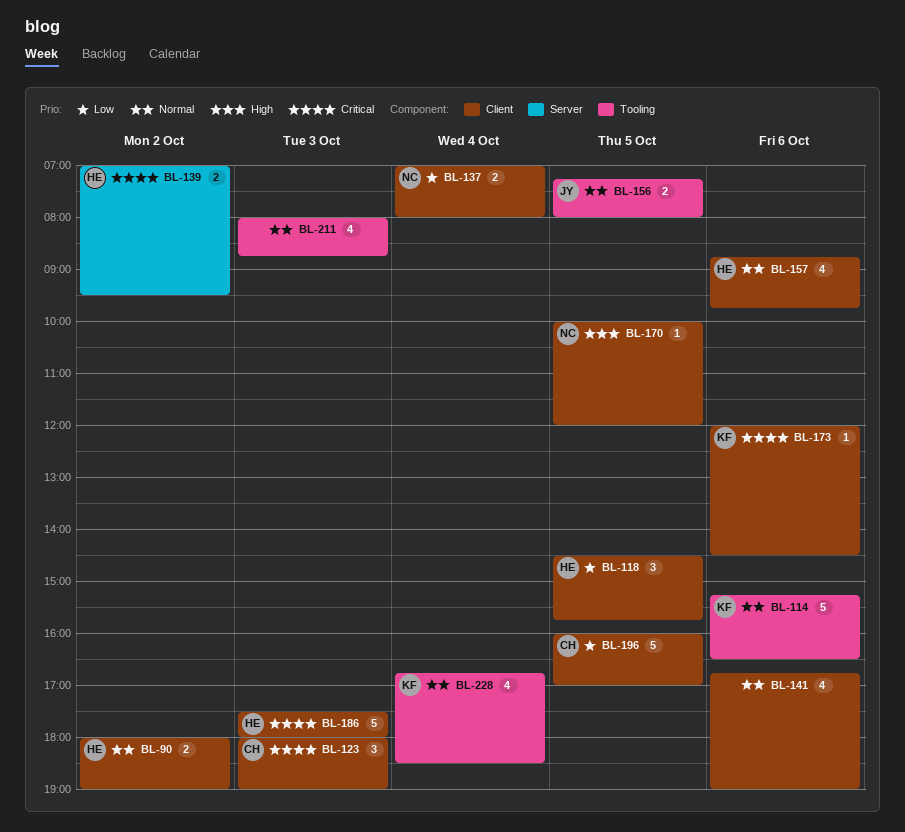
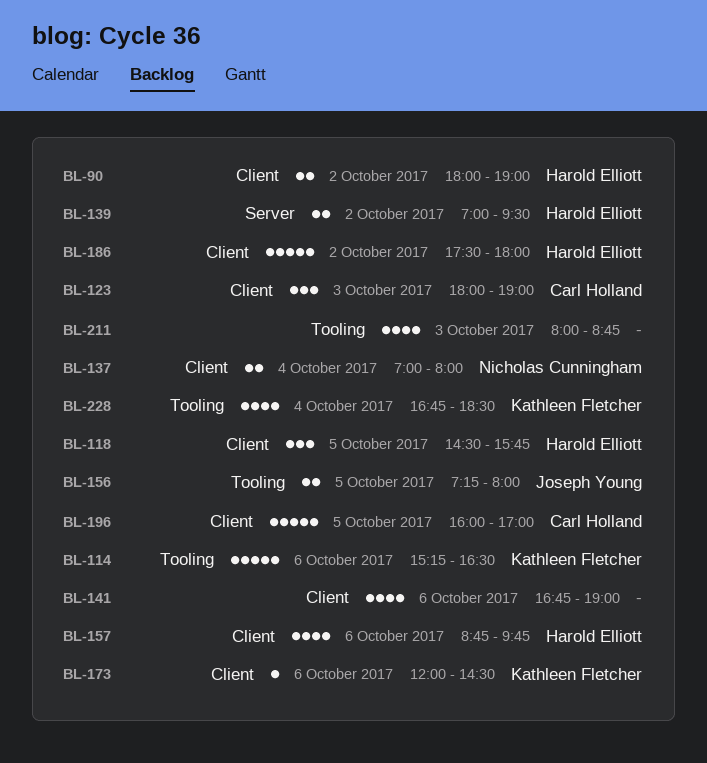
BL-170: present -> none
BL-186, day: Oct 3 -> Oct 2

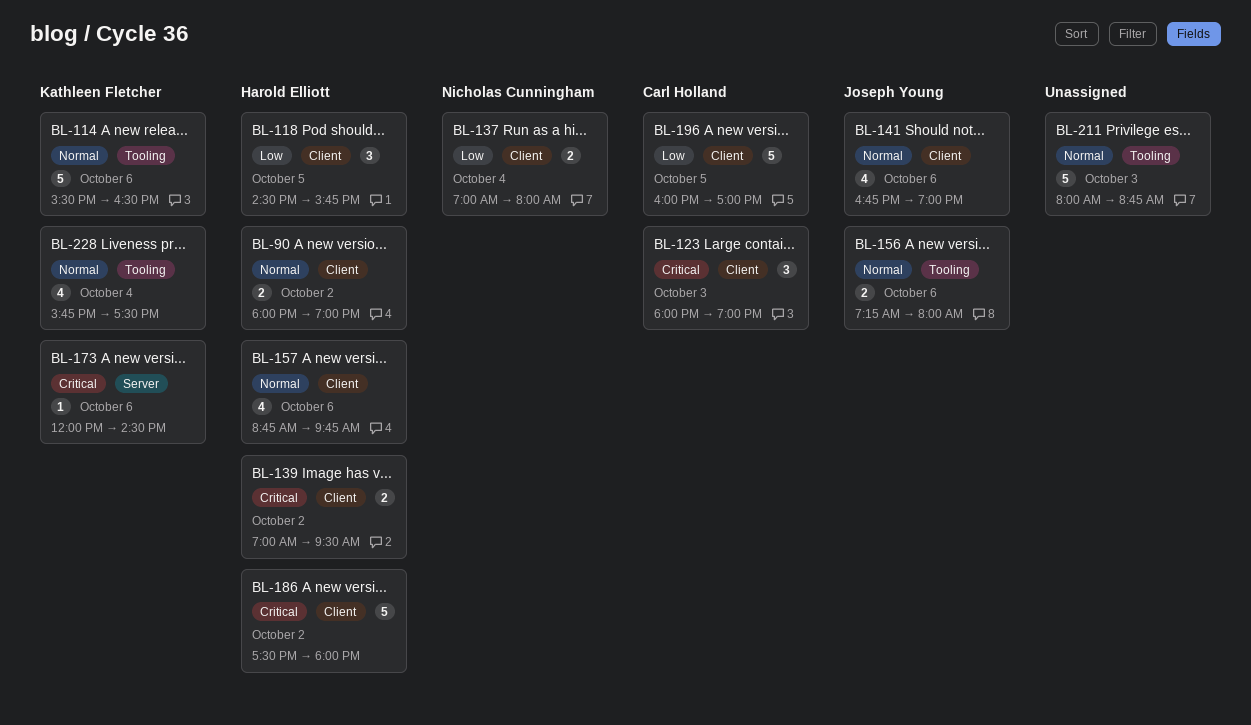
BL-114, begins: 15:15 -> 15:30
BL-139, label: Server -> Client
BL-141, owner: none -> Joseph Young
BL-156, day: Oct 5 -> Oct 6
BL-173, label: Client -> Server
BL-211, estimate: 4 -> 5
BL-228, begins: 16:45 -> 15:45
BL-228, ends: 18:30 -> 17:30

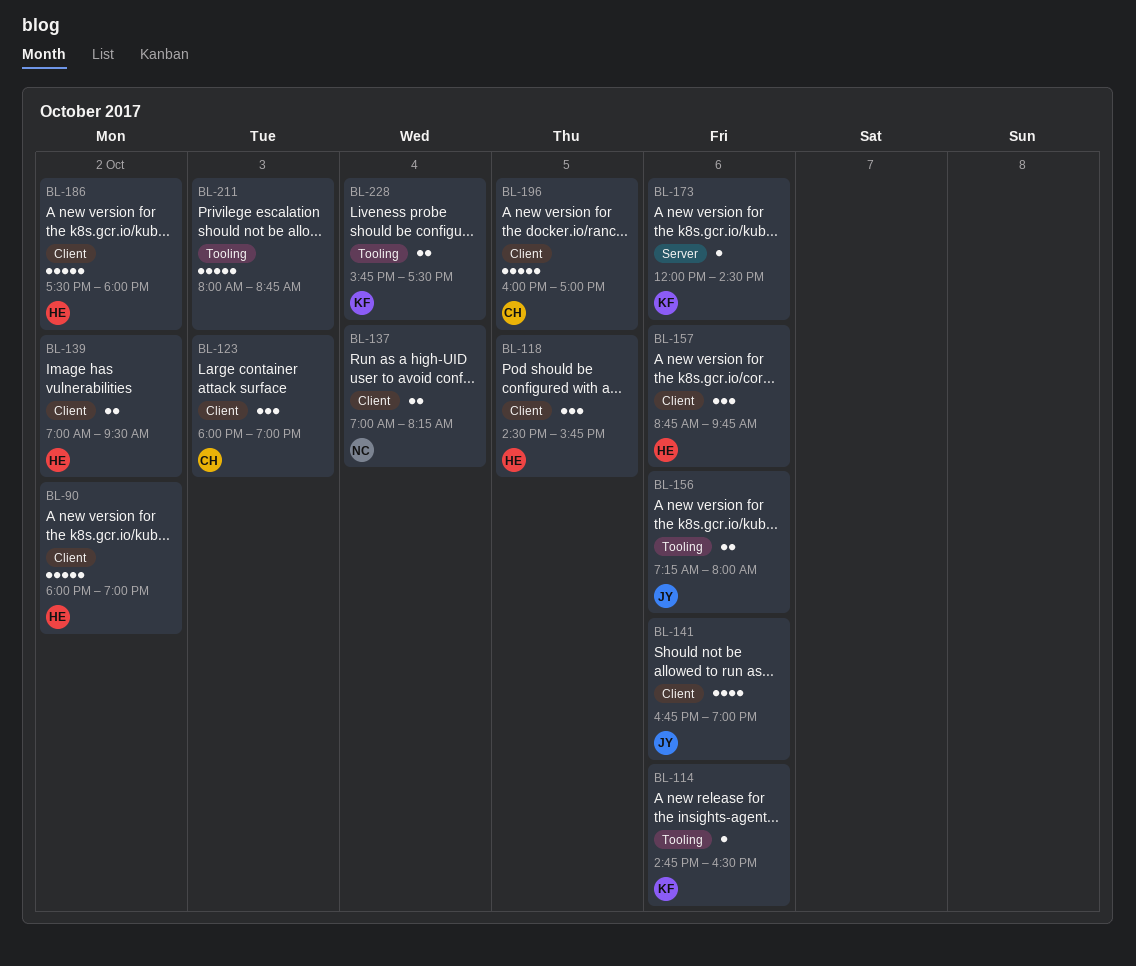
BL-90, estimate: 2 -> 5
BL-114, estimate: 5 -> 1
BL-114, begins: 15:30 -> 14:45
BL-137, ends: 08:00 -> 08:15
BL-157, estimate: 4 -> 3
BL-228, estimate: 4 -> 2

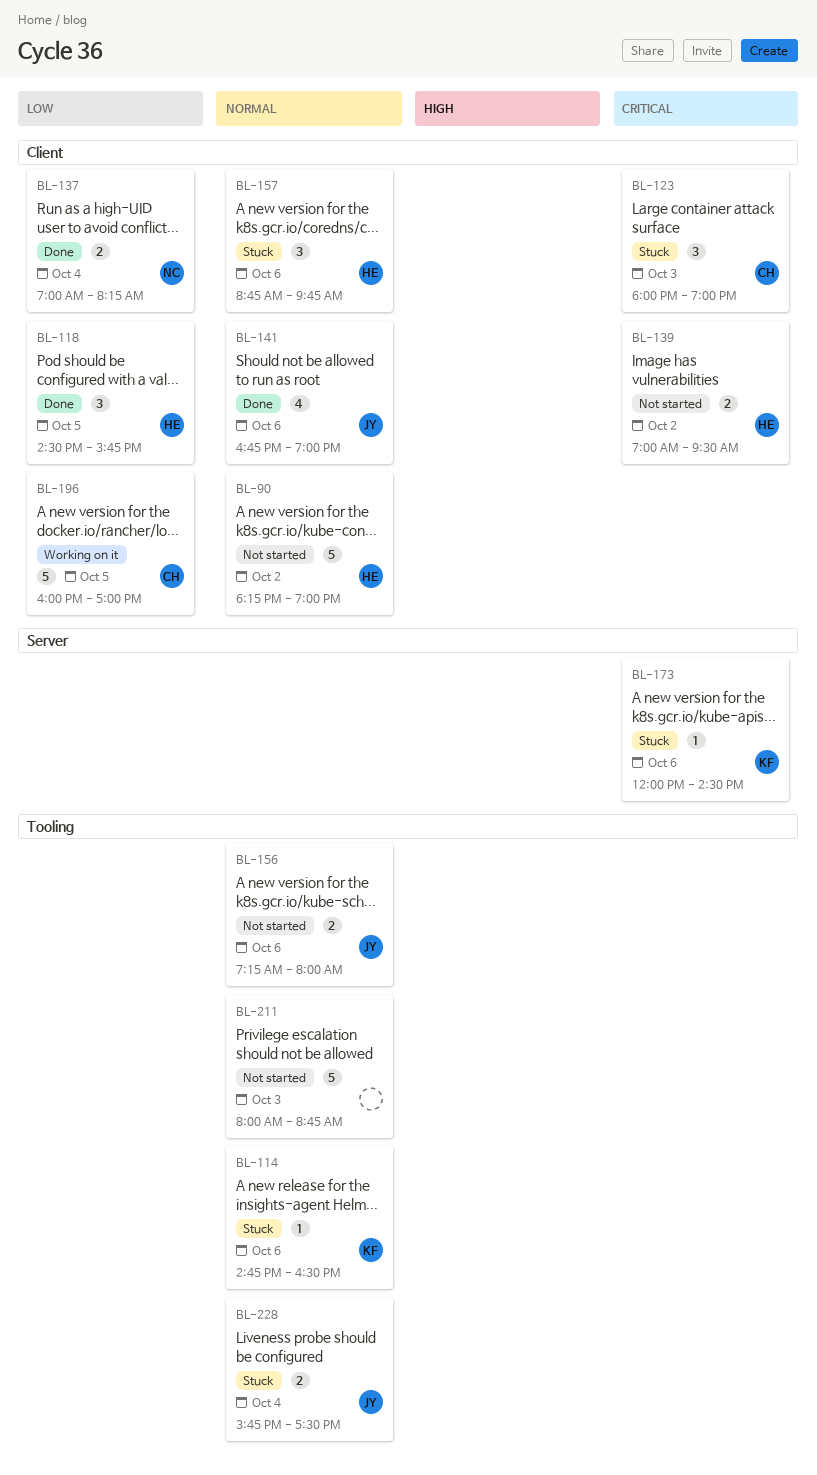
BL-90, begins: 18:00 -> 18:15
BL-186: present -> none
BL-228, owner: KF -> JY

